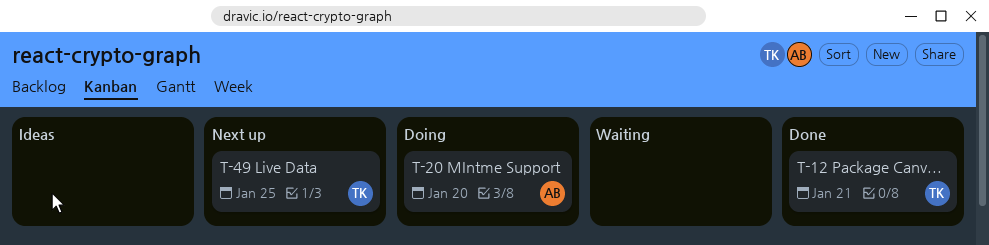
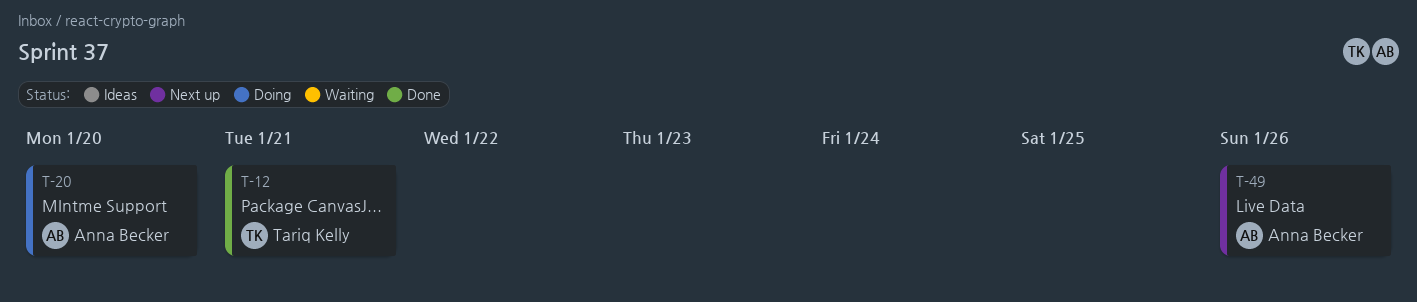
T-49, owner: Tariq Kelly -> Anna Becker
T-49, due: Jan 25 -> Jan 26

